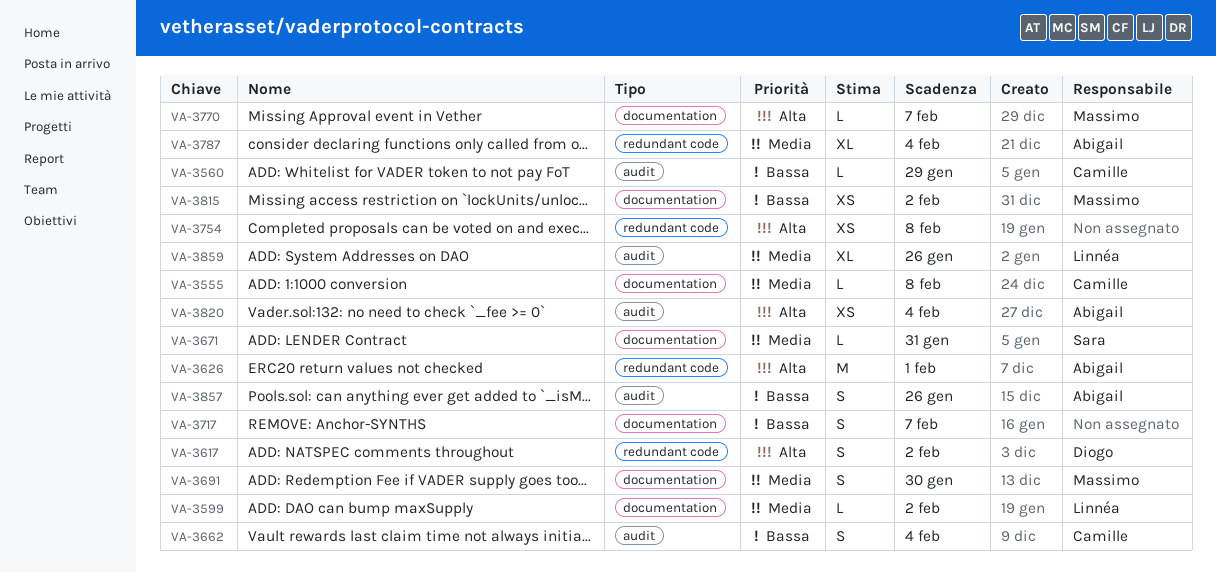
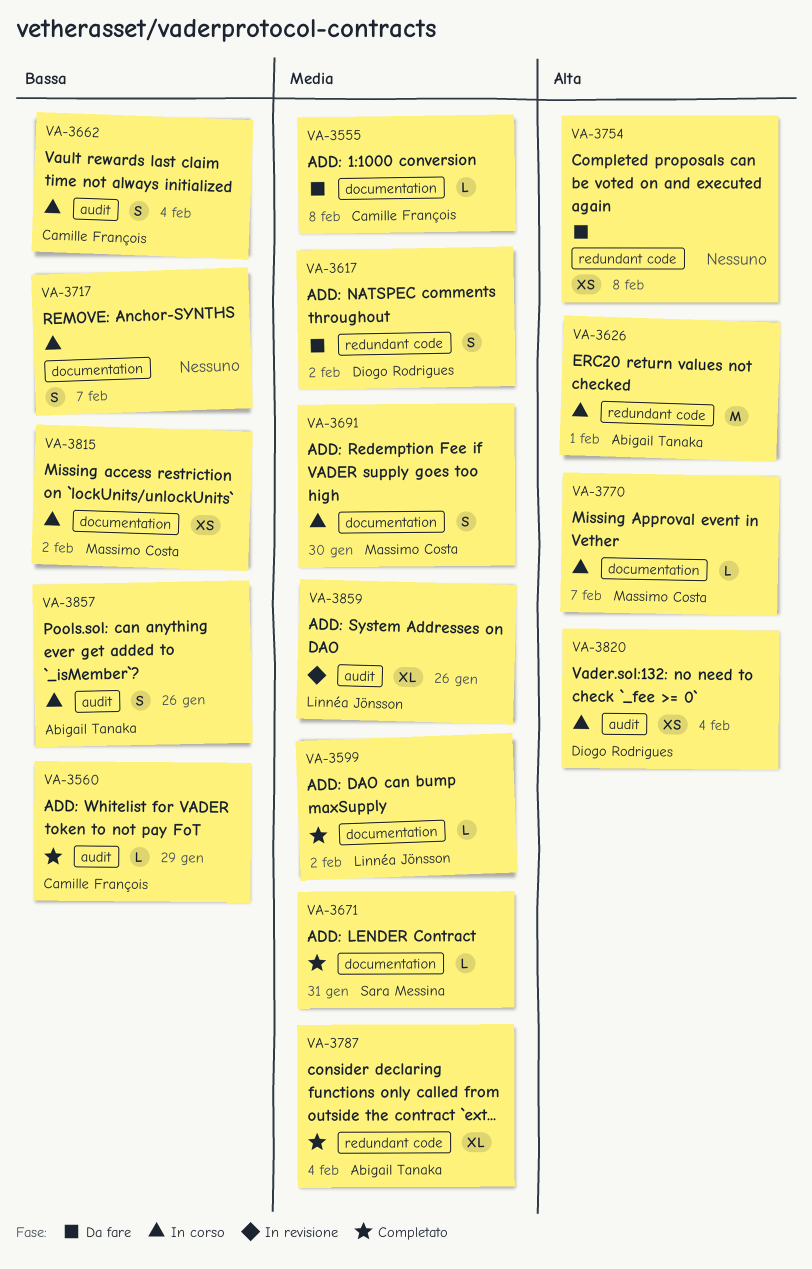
VA-3617, priority: Alta -> Media
VA-3820, owner: Abigail Tanaka -> Diogo Rodrigues

